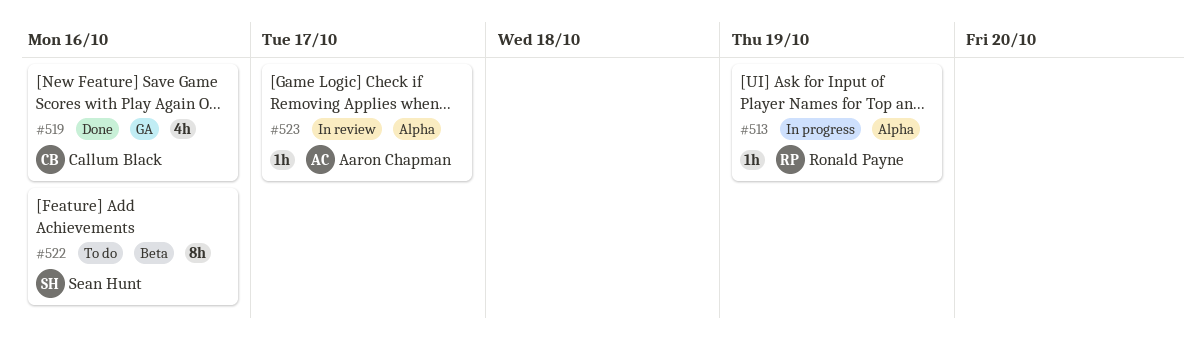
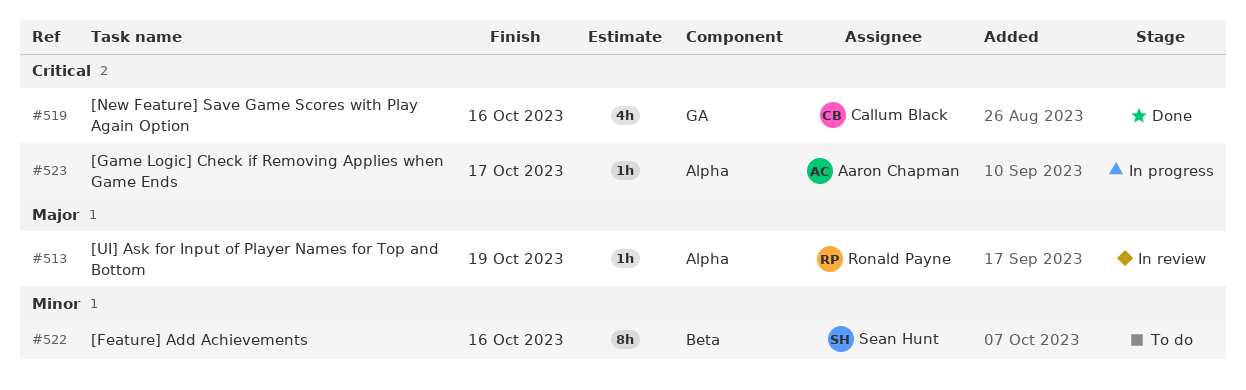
#513, status: In progress -> In review
#523, status: In review -> In progress

